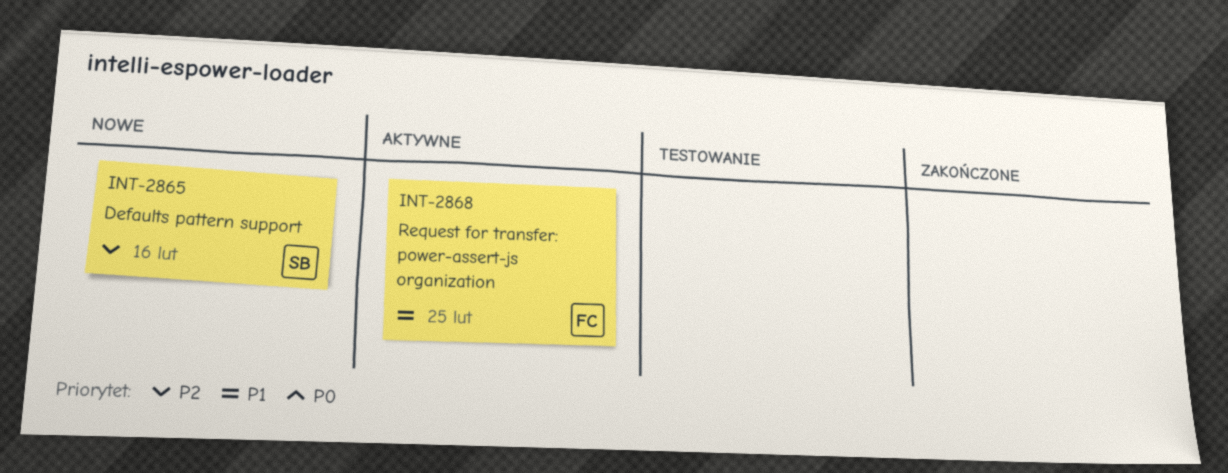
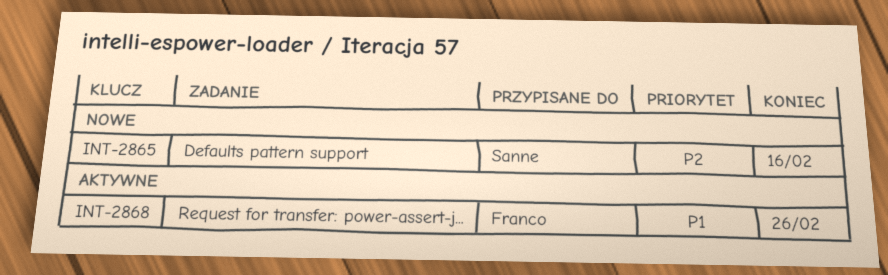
INT-2868, due: Feb 25 -> Feb 26

